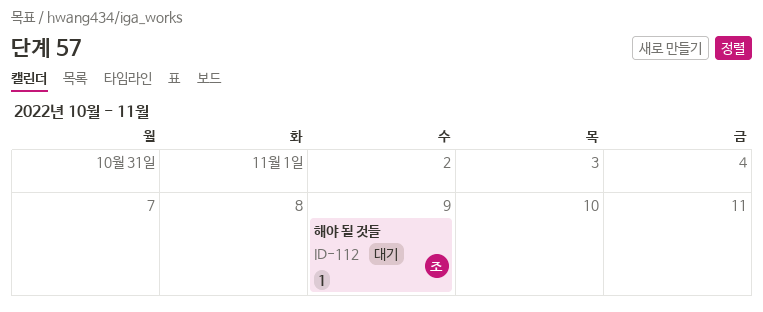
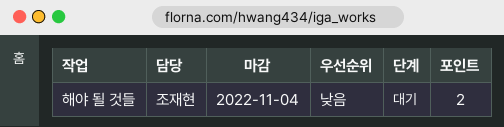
해야 될 것들, estimate: 1 -> 2
해야 될 것들, due: Nov 9 -> Nov 4

